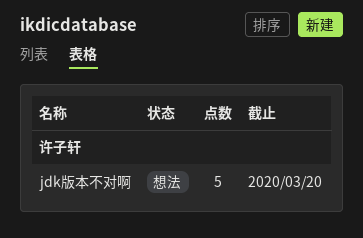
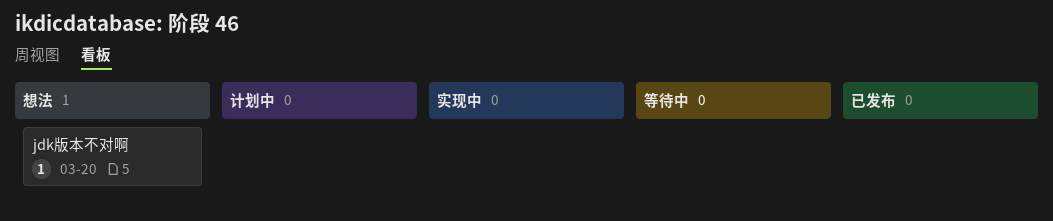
jdk版本不对啊, estimate: 5 -> 1

